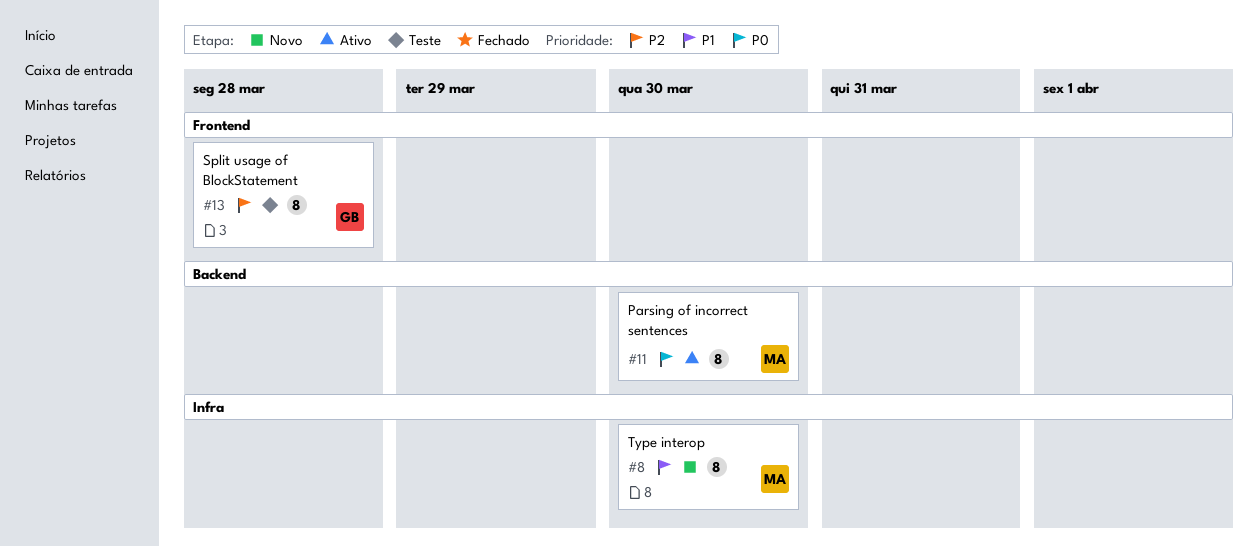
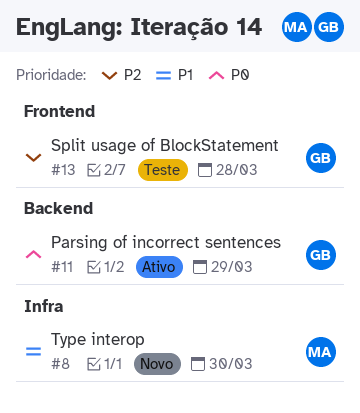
#11, owner: MA -> GB
#11, due: Mar 30 -> Mar 29

